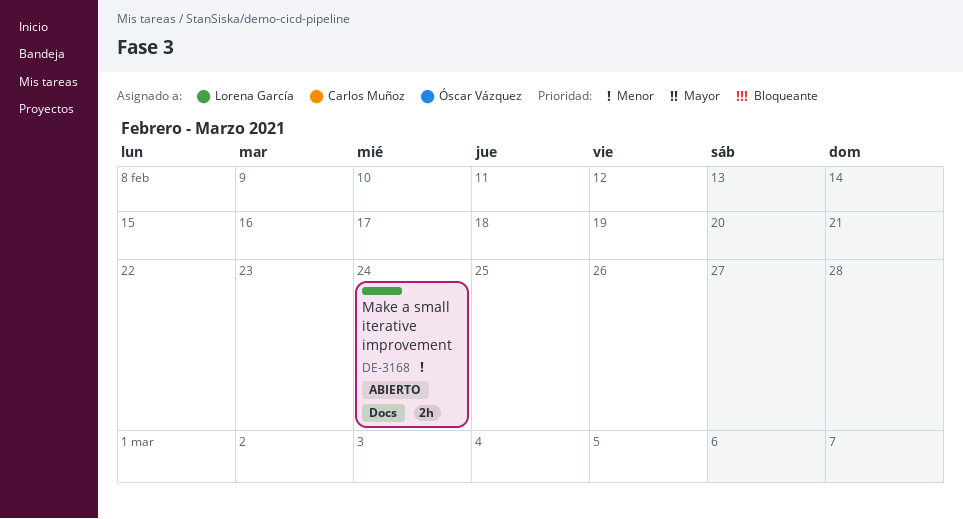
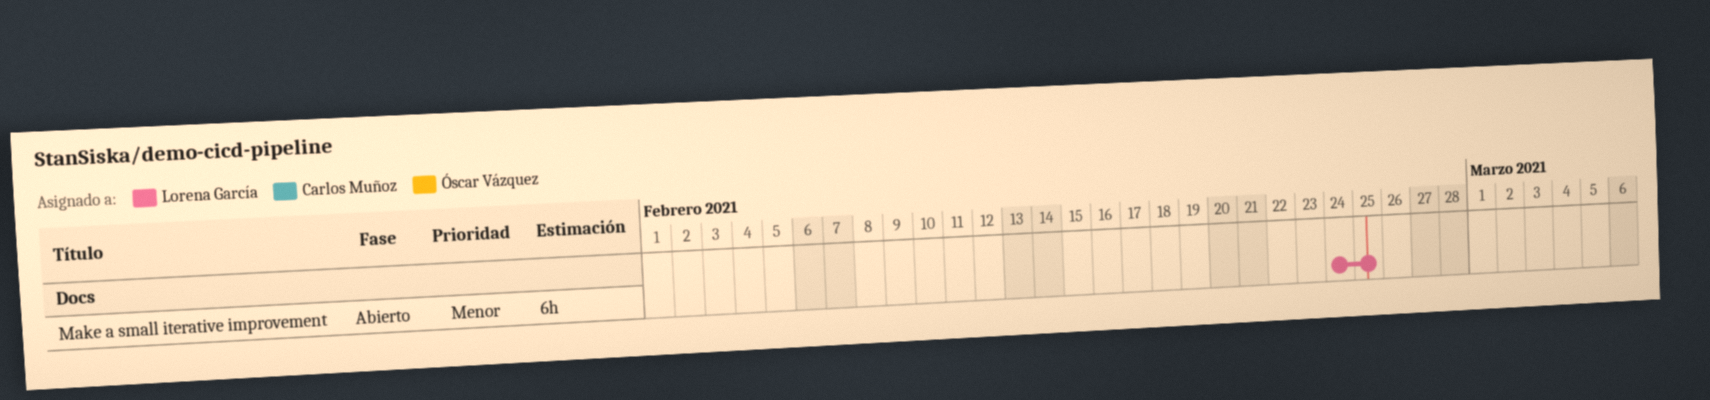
Make a small iterative improvement, estimate: 2h -> 6h
Make a small iterative improvement, due: Feb 24 -> Feb 25

